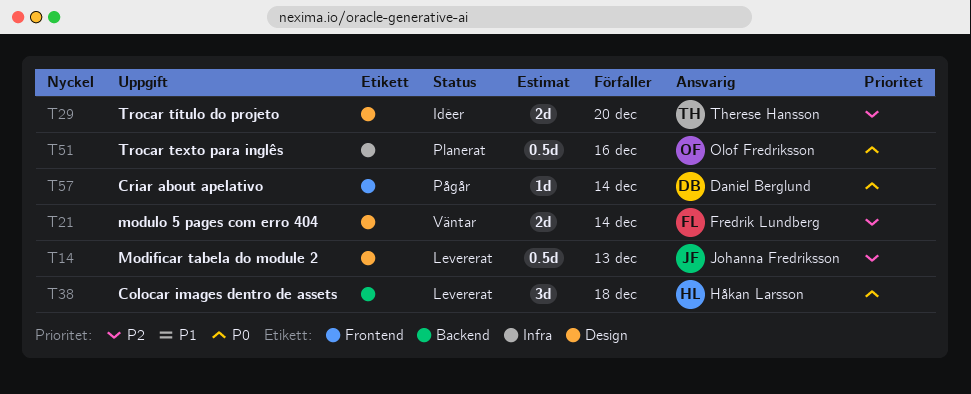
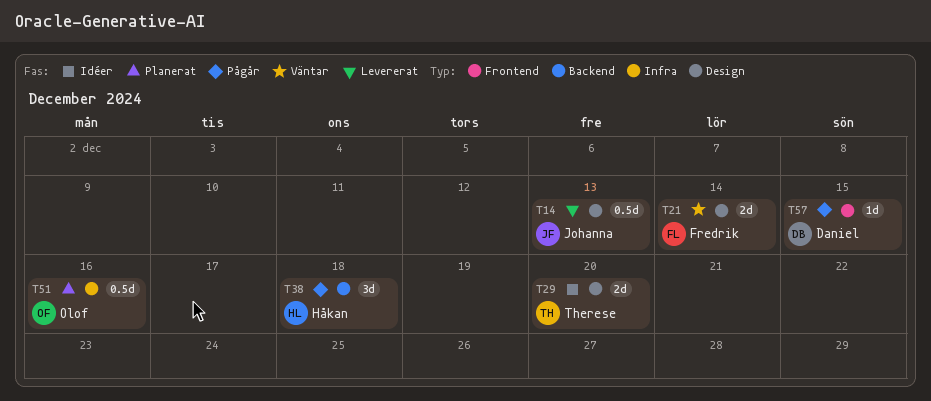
T38, status: Levererat -> Pågår
T57, due: Dec 14 -> Dec 15

